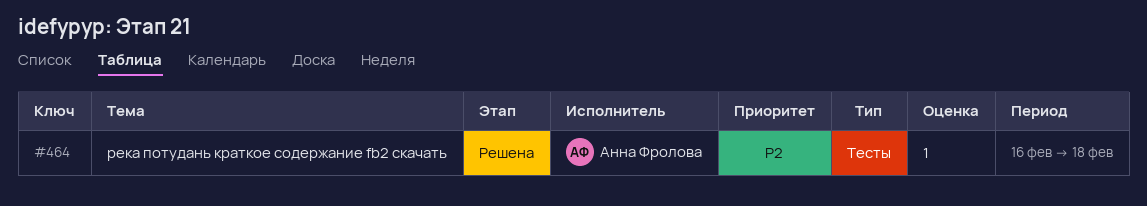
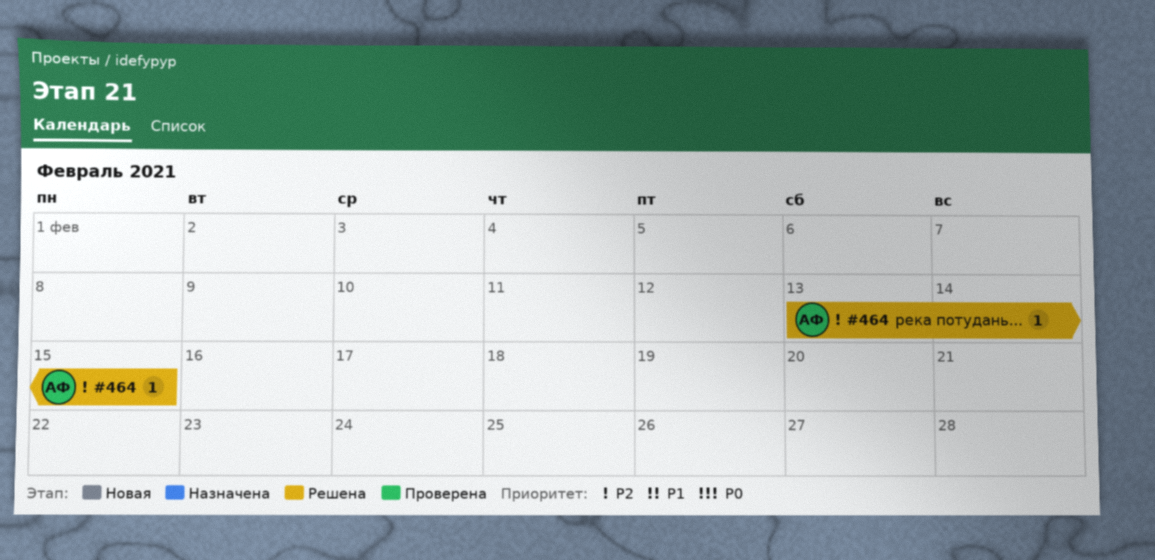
#464, start: Feb 16 -> Feb 13
#464, due: Feb 18 -> Feb 15

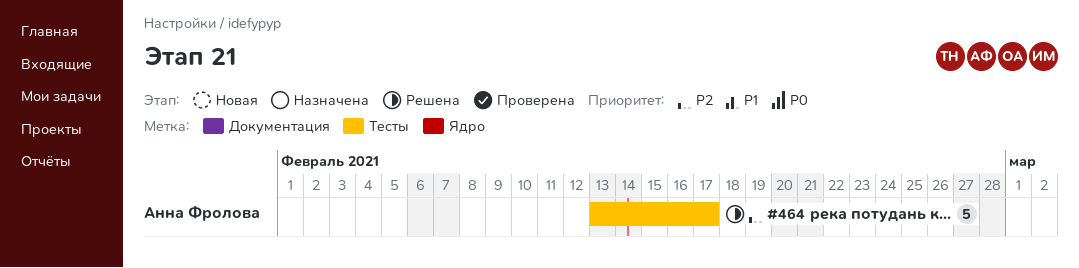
#464, estimate: 1 -> 5
#464, due: Feb 15 -> Feb 17

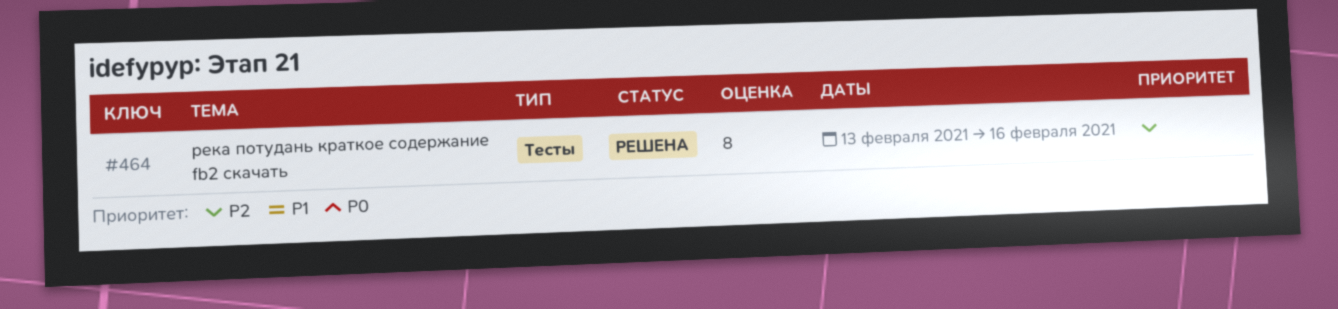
#464, estimate: 5 -> 8
#464, due: Feb 17 -> Feb 16

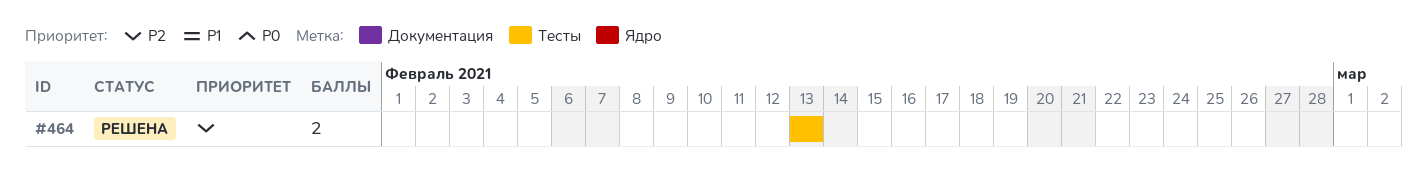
#464, estimate: 8 -> 2
#464, due: Feb 16 -> Feb 13

